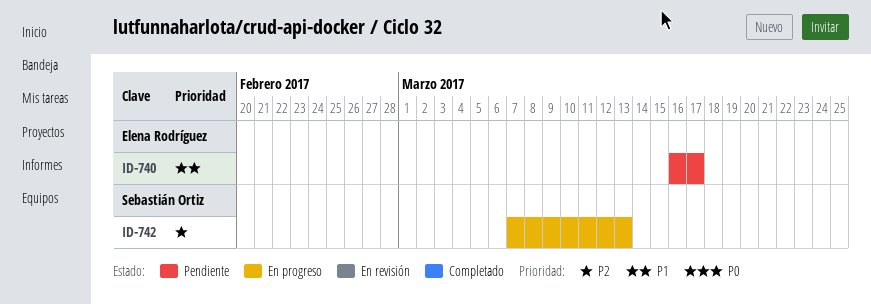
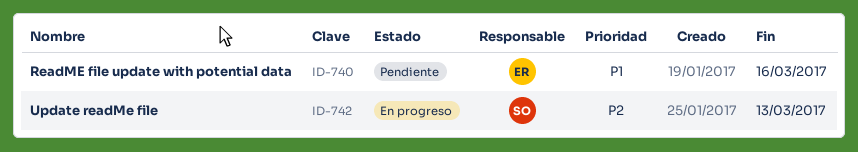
ID-740, due: Mar 17 -> Mar 16

